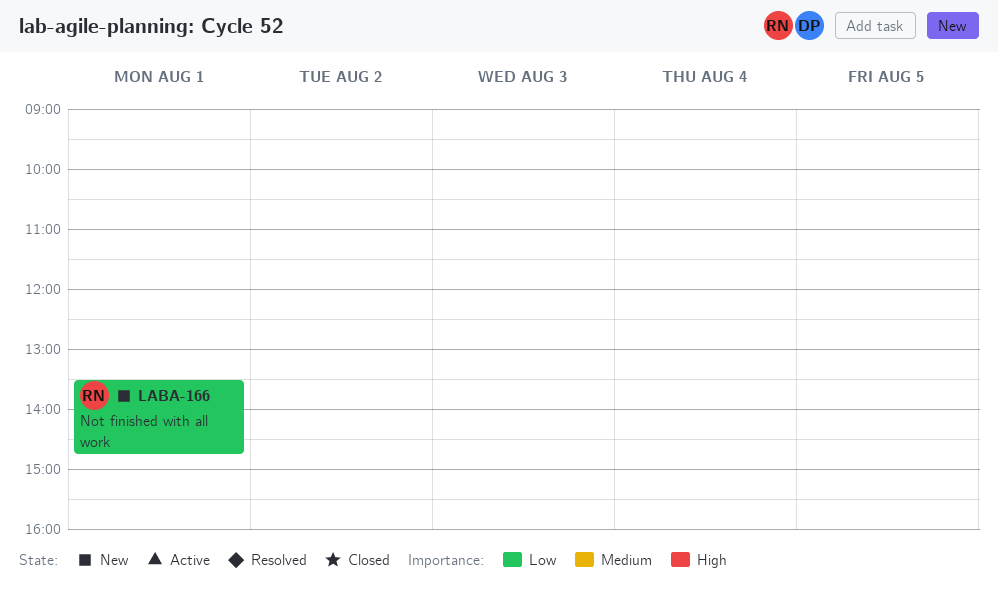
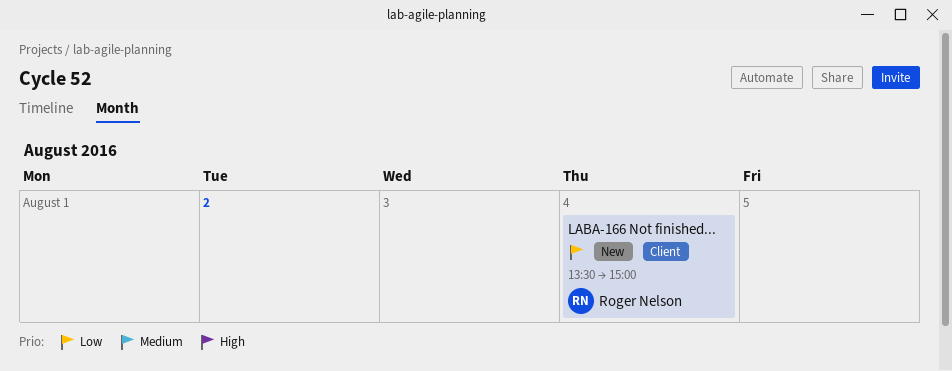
LABA-166, day: Aug 1 -> Aug 4
LABA-166, ends: 14:45 -> 15:00

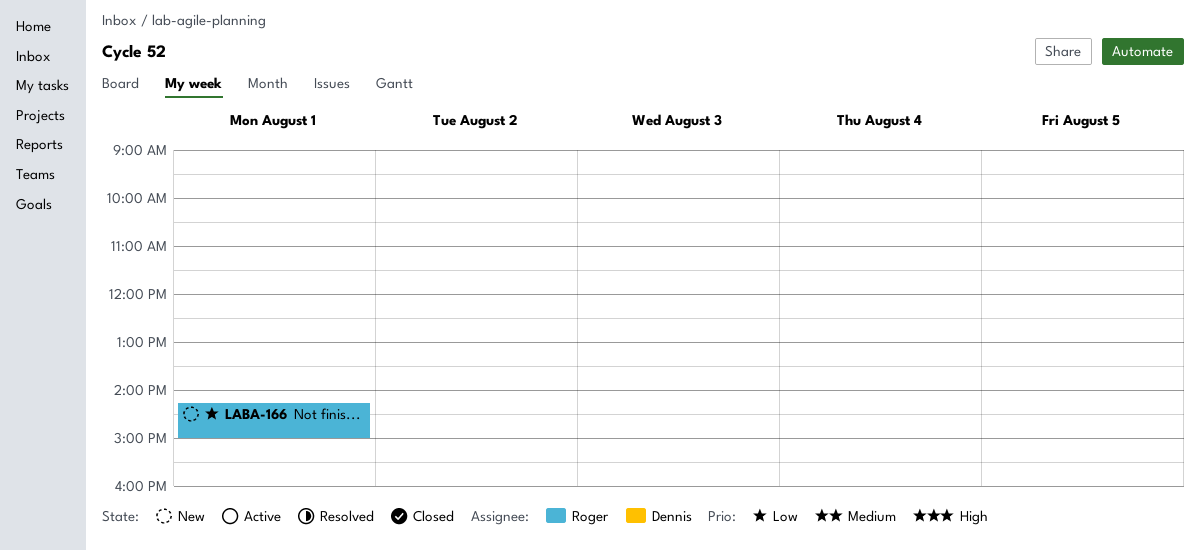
LABA-166, day: Aug 4 -> Aug 1
LABA-166, begins: 13:30 -> 14:15

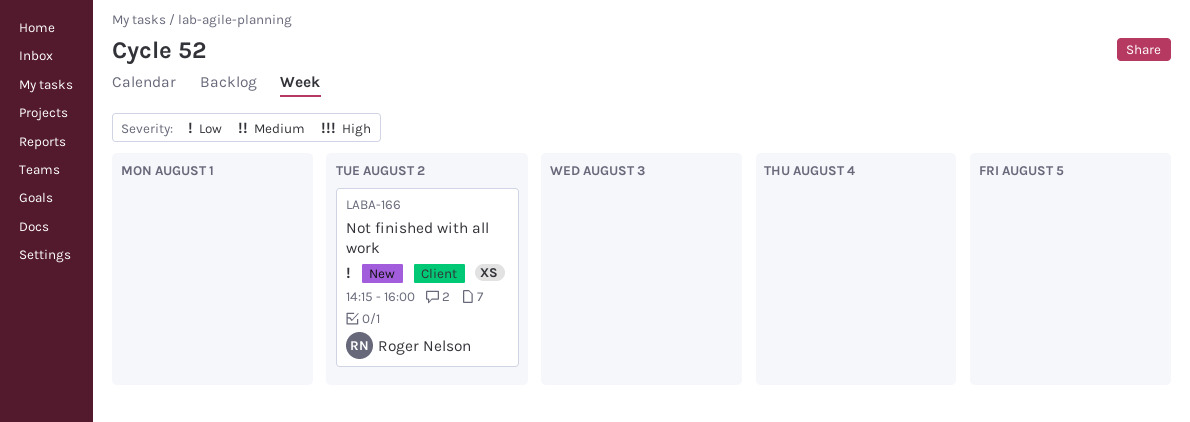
LABA-166, day: Aug 1 -> Aug 2
LABA-166, ends: 15:00 -> 16:00

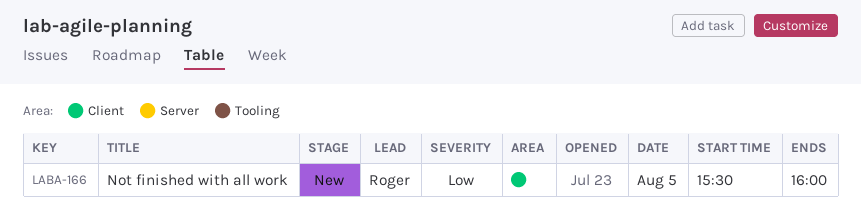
LABA-166, day: Aug 2 -> Aug 5
LABA-166, begins: 14:15 -> 15:30

